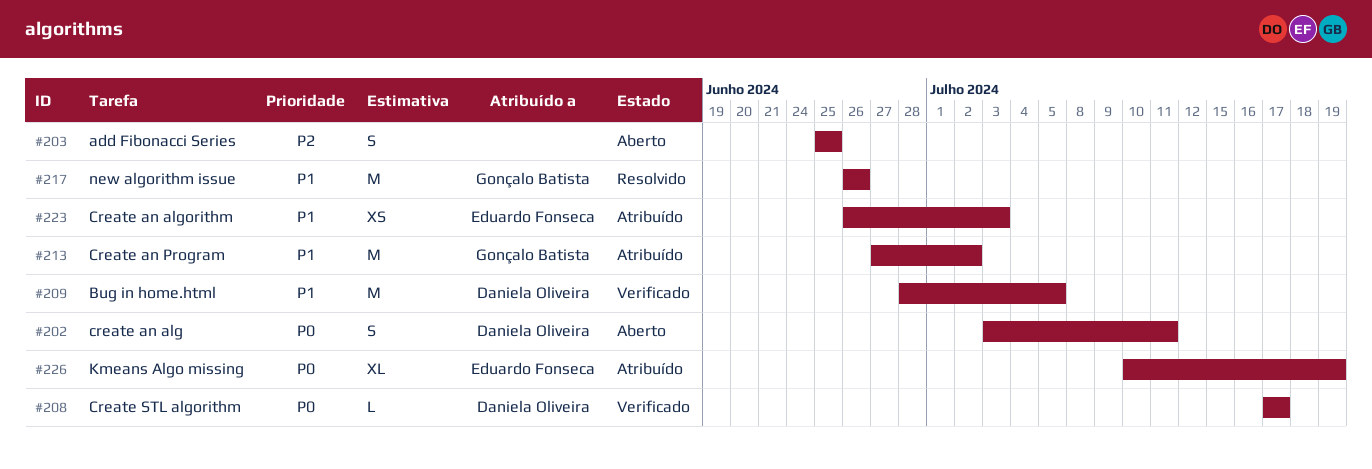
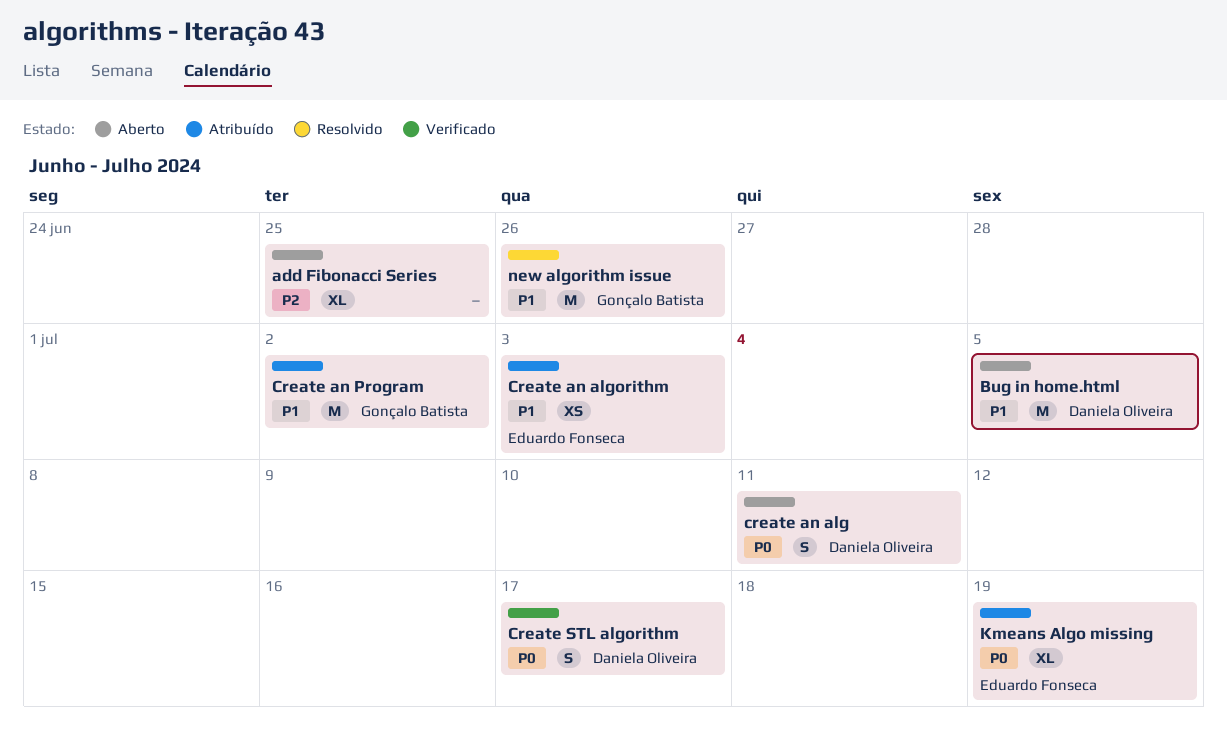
add Fibonacci Series, estimate: S -> XL
Bug in home.html, status: Verificado -> Aberto
Create STL algorithm, estimate: L -> S

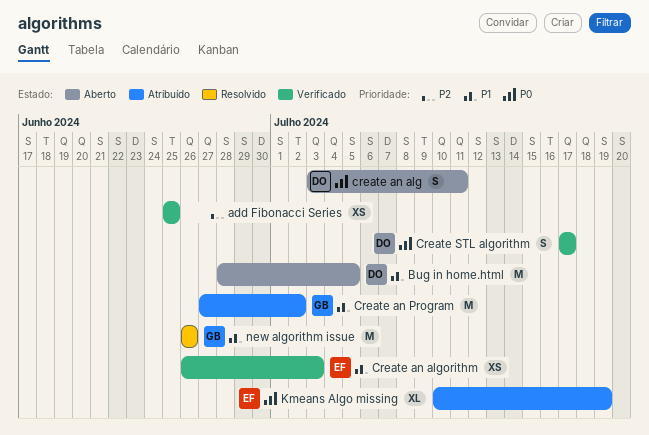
add Fibonacci Series, status: Aberto -> Verificado
add Fibonacci Series, estimate: XL -> XS
Create an algorithm, status: Atribuído -> Verificado

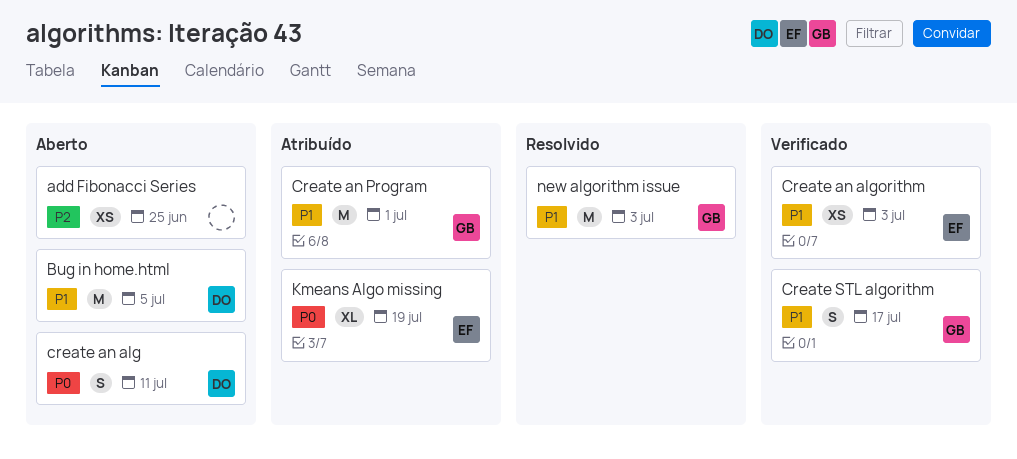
add Fibonacci Series, status: Verificado -> Aberto
Create an Program, due: Jul 2 -> Jul 1
Create STL algorithm, owner: DO -> GB
Create STL algorithm, priority: P0 -> P1
new algorithm issue, due: Jun 26 -> Jul 3

